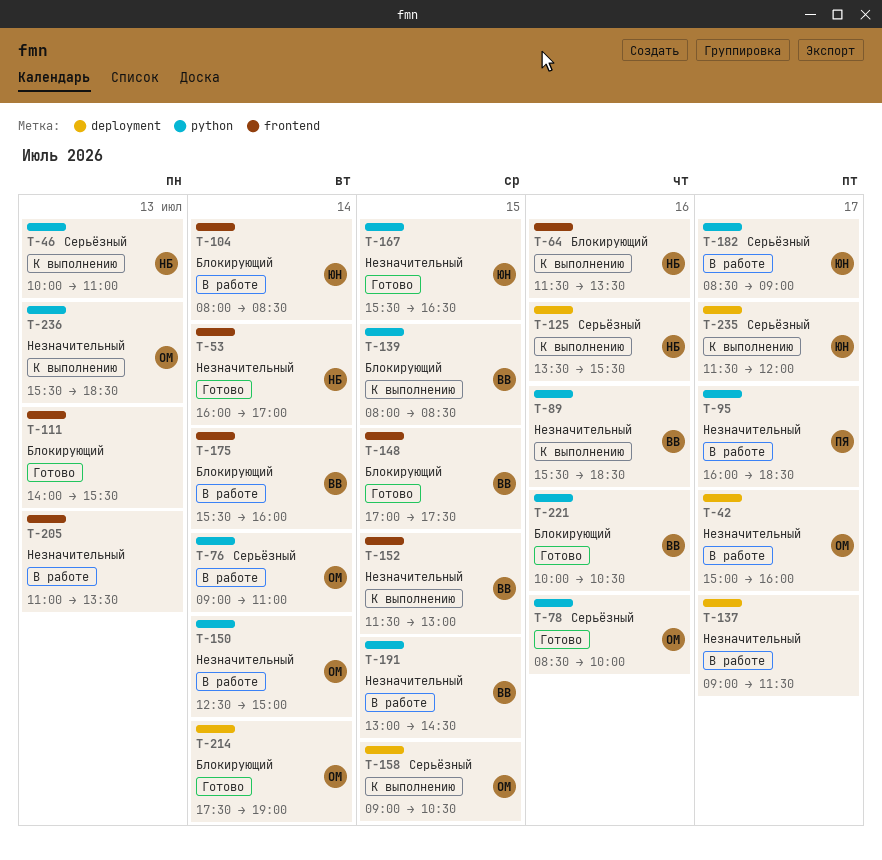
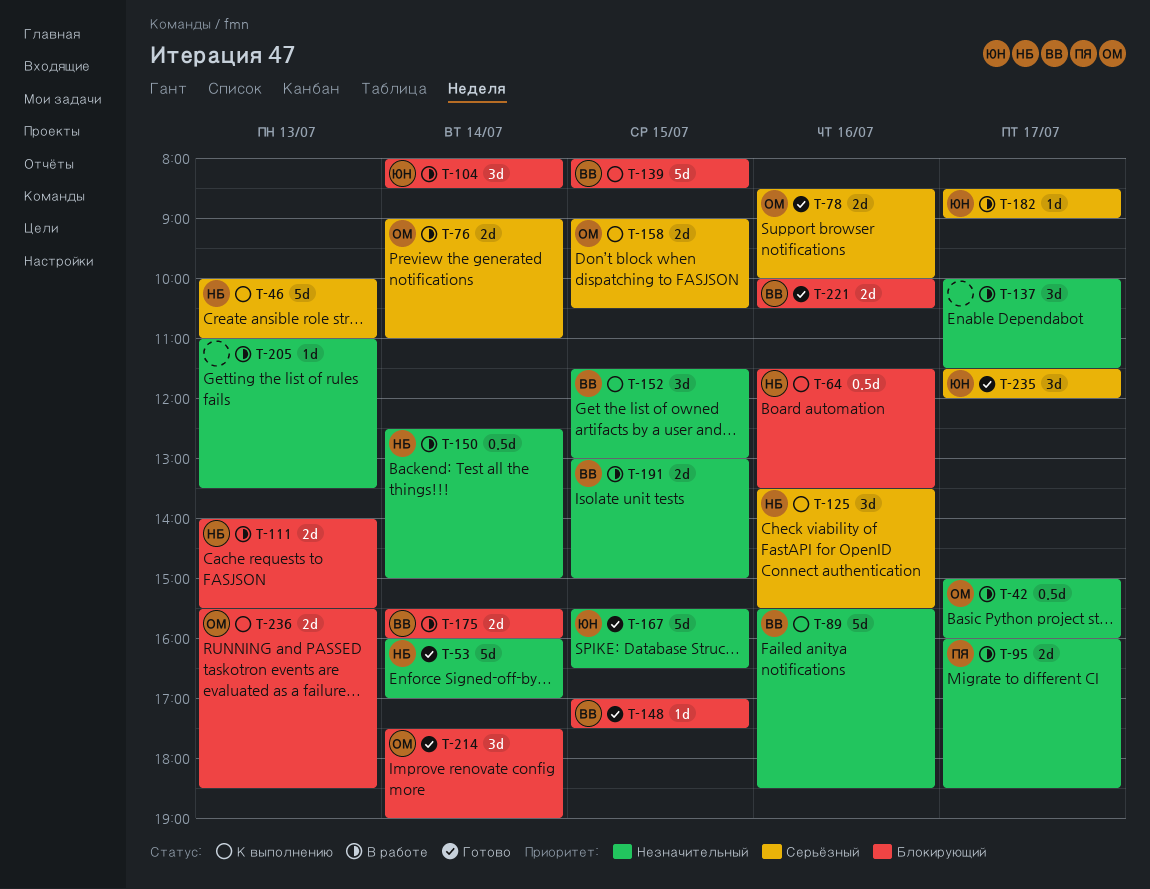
T-111, status: Готово -> В работе
T-111, owner: none -> НБ
T-137, begins: 09:00 -> 10:00
T-150, owner: ОМ -> НБ
T-191, ends: 14:30 -> 15:00
T-235, status: К выполнению -> Готово
T-236, priority: Незначительный -> Блокирующий

